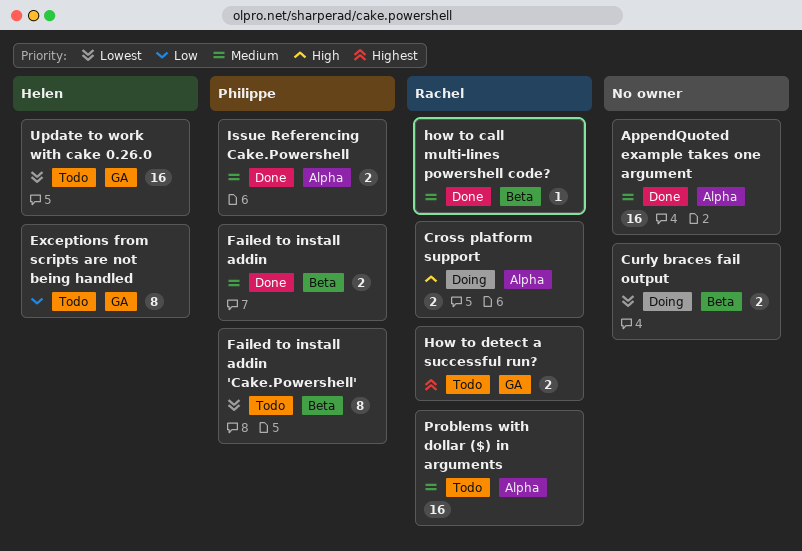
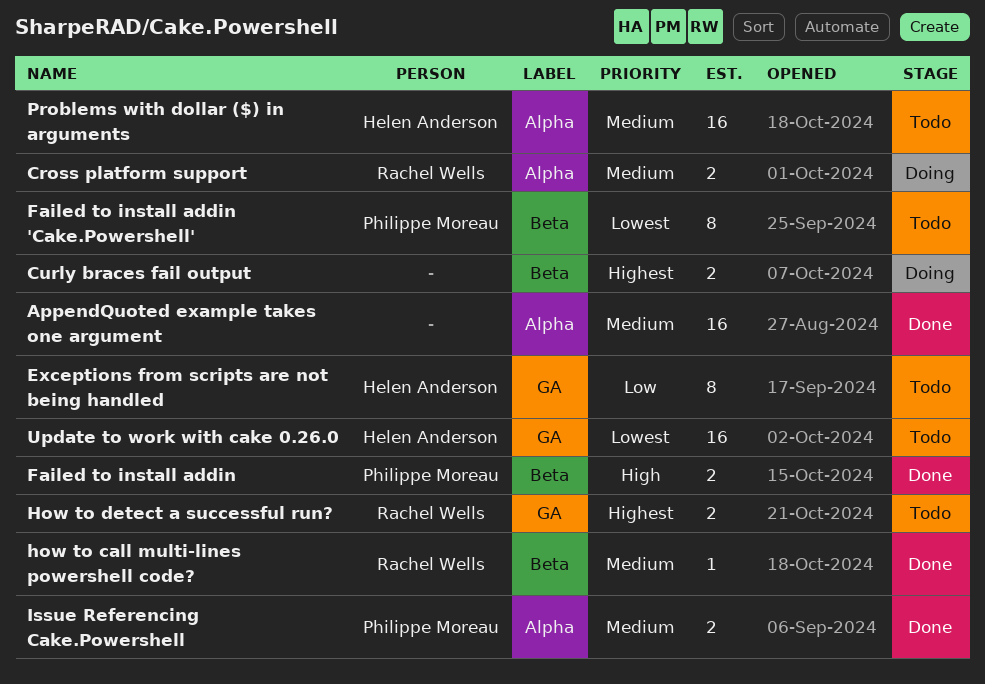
Cross platform support, priority: High -> Medium
Curly braces fail output, priority: Lowest -> Highest
Failed to install addin, priority: Medium -> High
Problems with dollar ($) in arguments, owner: Rachel Wells -> Helen Anderson

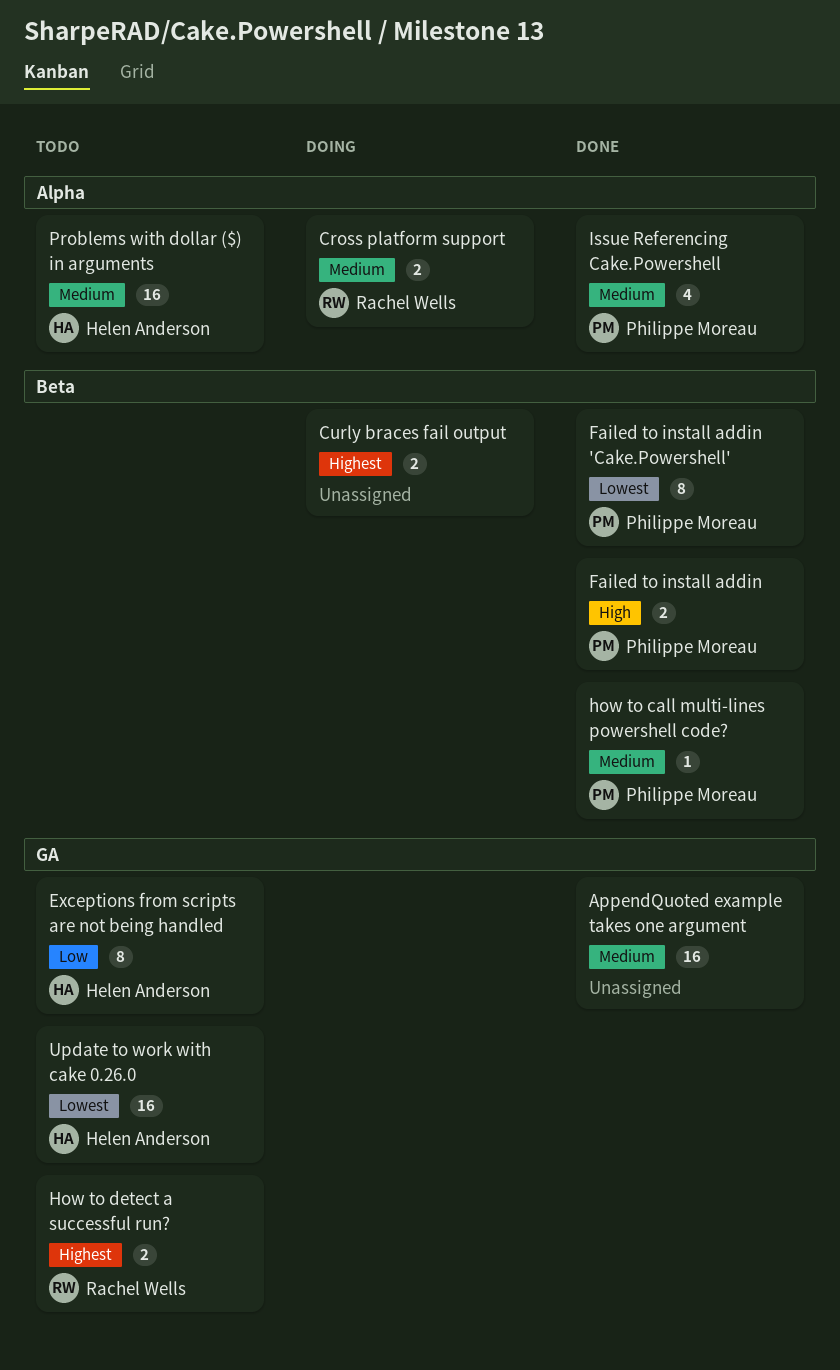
AppendQuoted example takes one argument, label: Alpha -> GA
Failed to install addin 'Cake.Powershell', status: Todo -> Done
how to call multi-lines powershell code?, owner: Rachel Wells -> Philippe Moreau
Issue Referencing Cake.Powershell, estimate: 2 -> 4

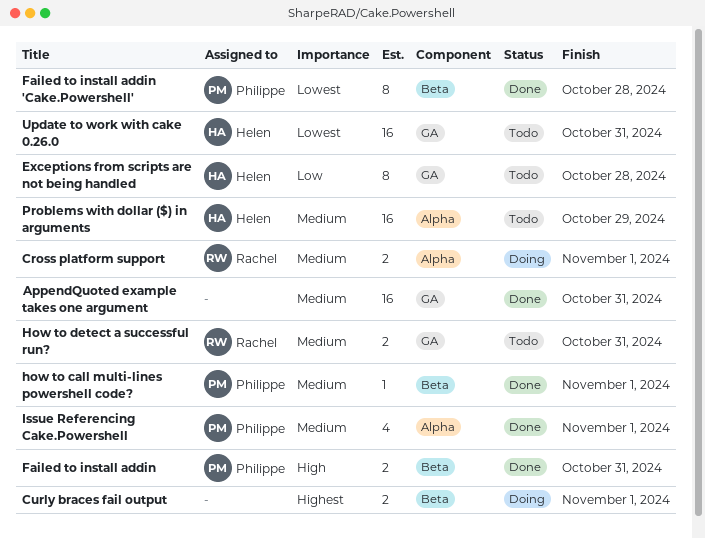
How to detect a successful run?, priority: Highest -> Medium

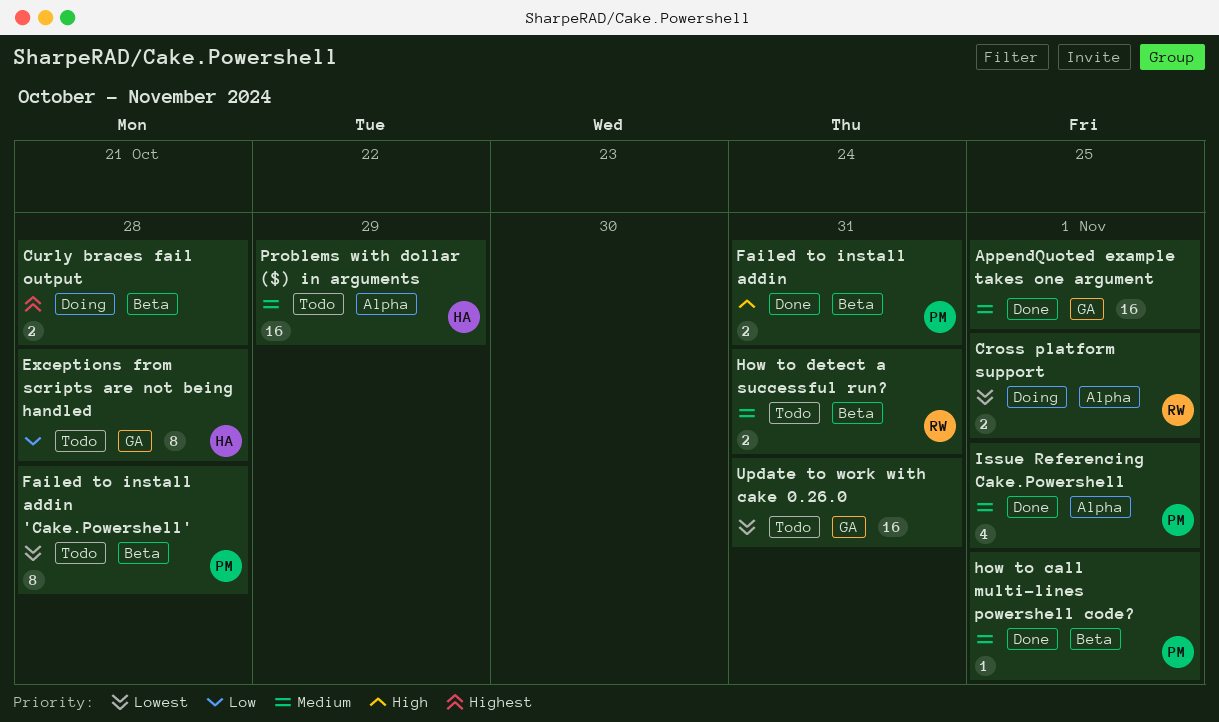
AppendQuoted example takes one argument, due: Oct 31 -> Nov 1
Cross platform support, priority: Medium -> Lowest
Curly braces fail output, due: Nov 1 -> Oct 28
Failed to install addin 'Cake.Powershell', status: Done -> Todo
How to detect a successful run?, label: GA -> Beta
Update to work with cake 0.26.0, owner: Helen -> none

